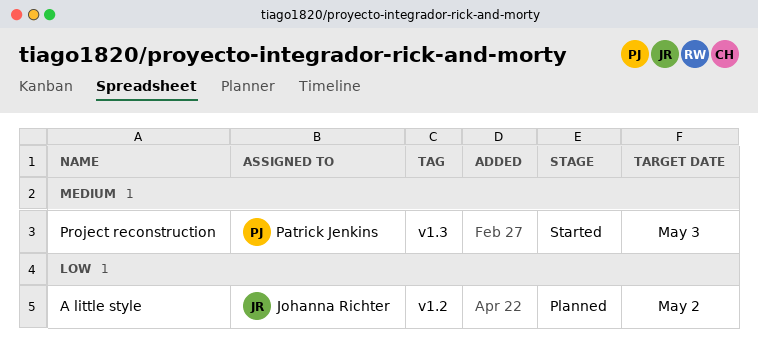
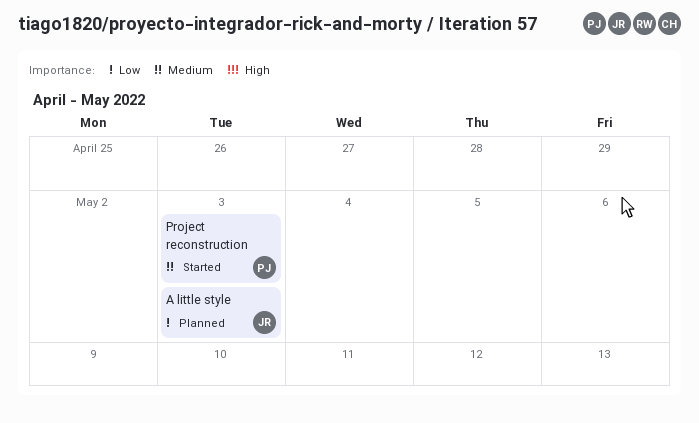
A little style, due: May 2 -> May 3

